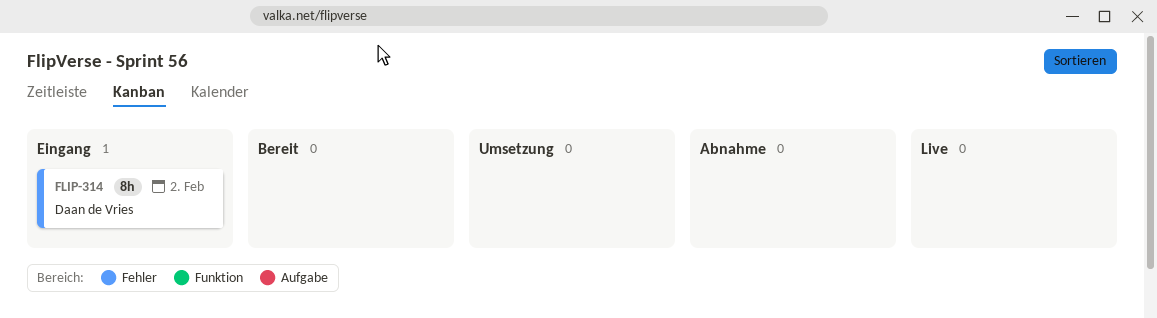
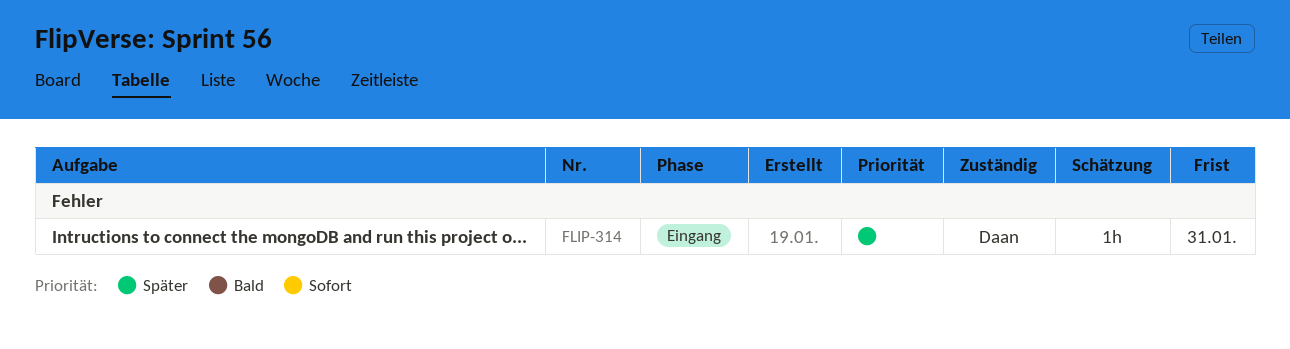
FLIP-314, estimate: 8h -> 1h
FLIP-314, due: Feb 2 -> Jan 31

